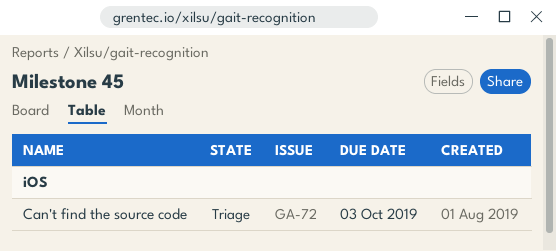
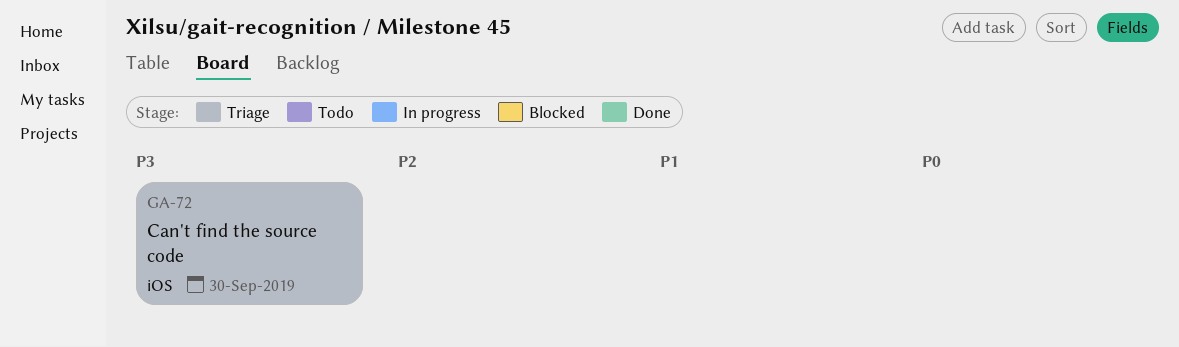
GA-72, due: Oct 3 -> Sep 30

